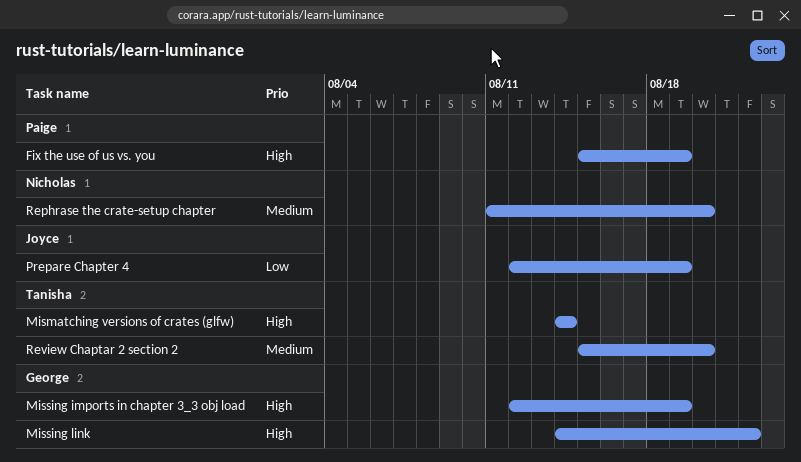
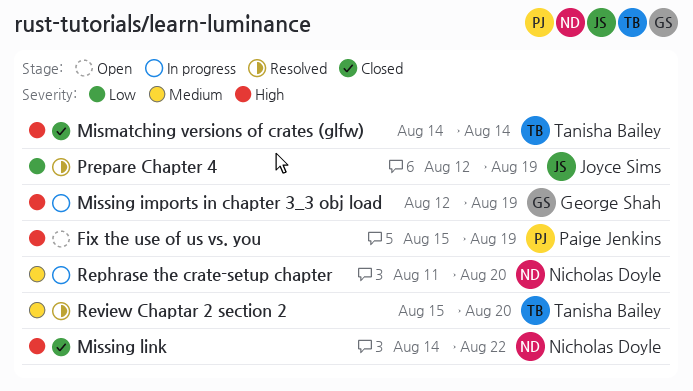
Missing link, owner: George Shah -> Nicholas Doyle

